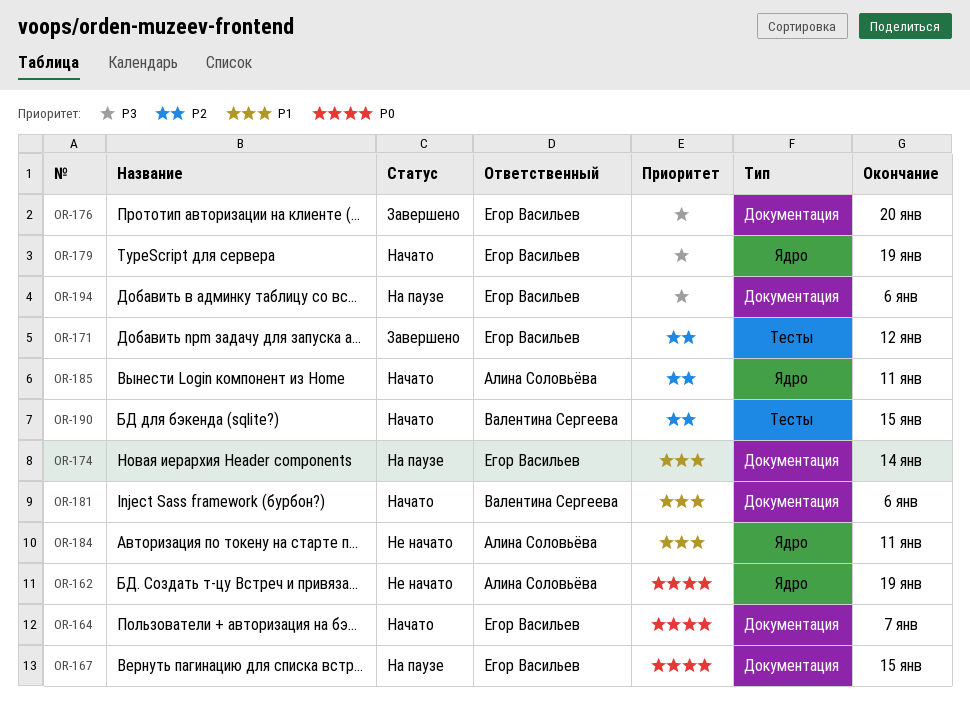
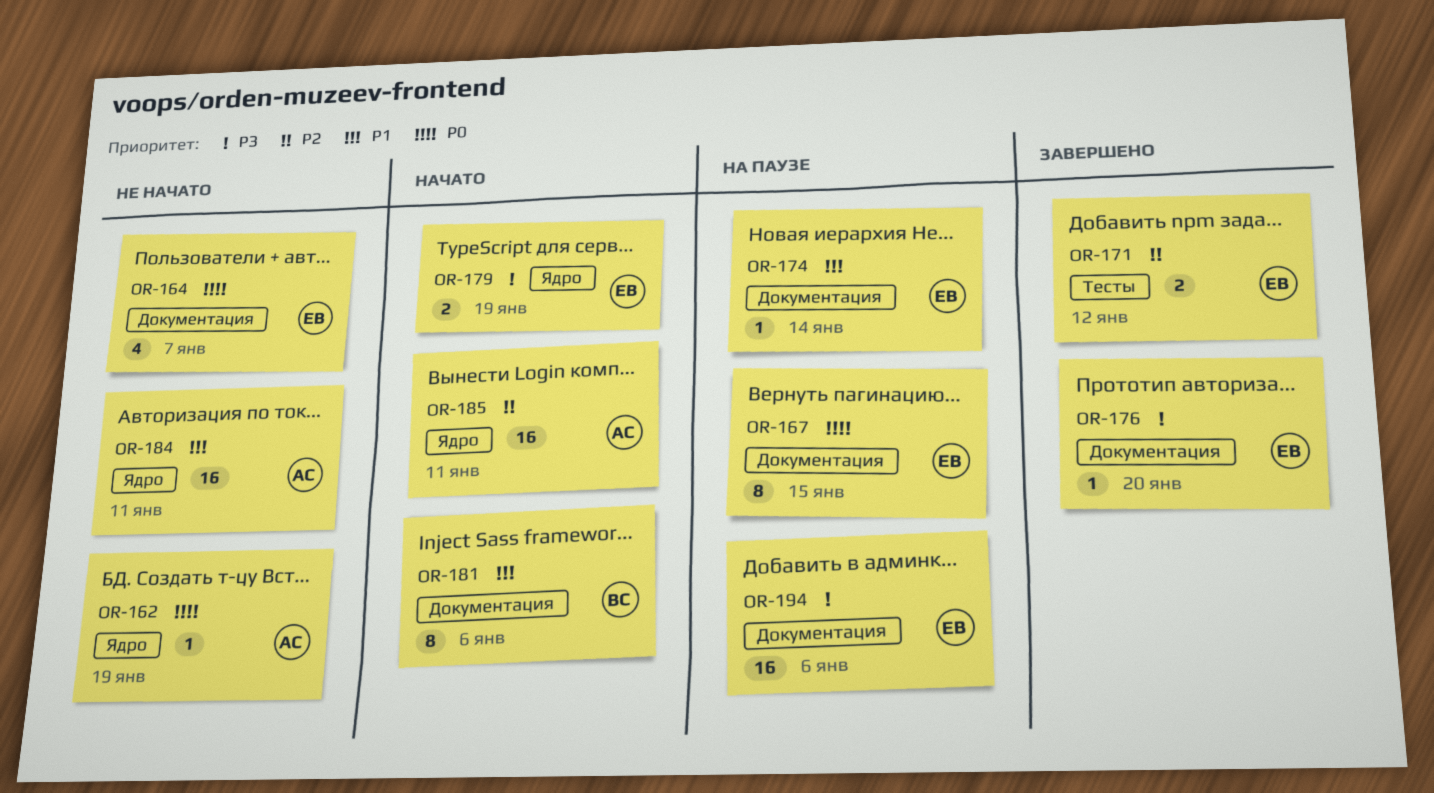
OR-164, status: Начато -> Не начато
OR-190: present -> none

